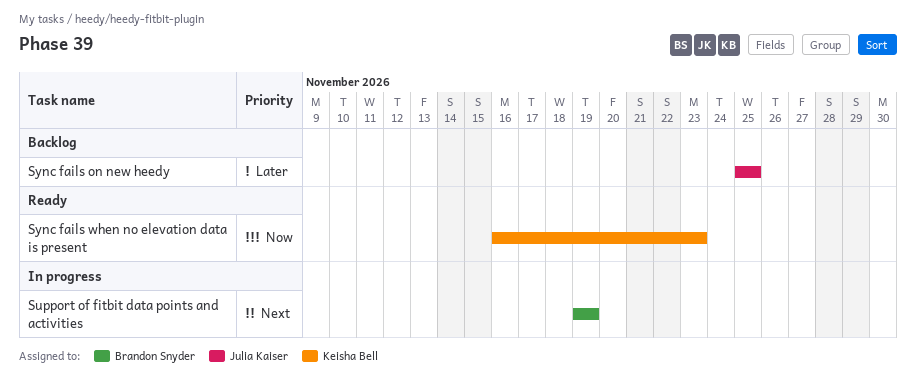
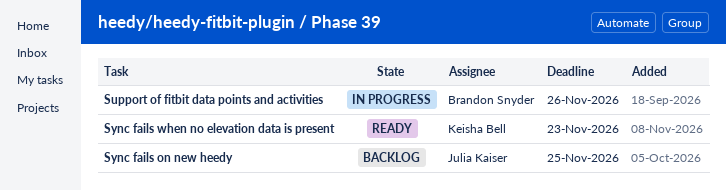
Support of fitbit data points and activities, due: Nov 19 -> Nov 26

